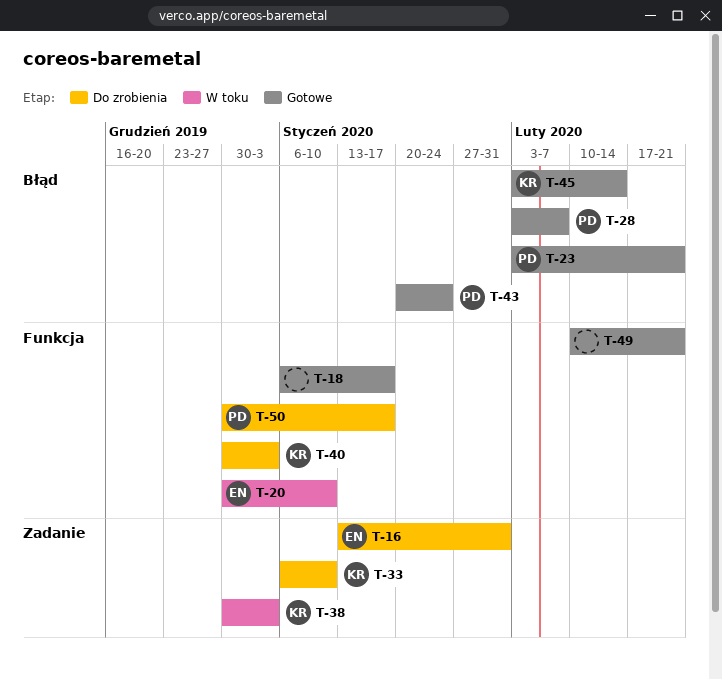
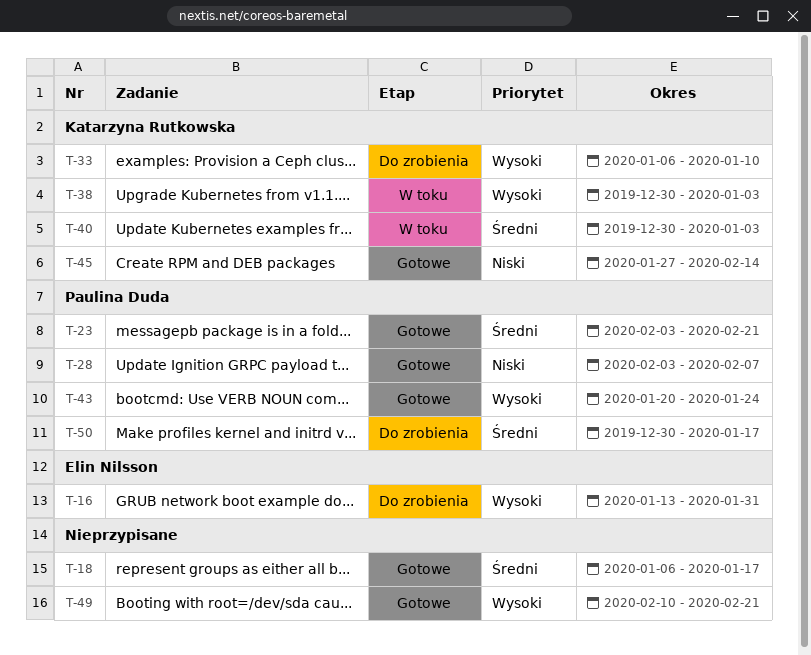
T-20: present -> none
T-40, status: Do zrobienia -> W toku
T-45, start: Feb 3 -> Jan 27

